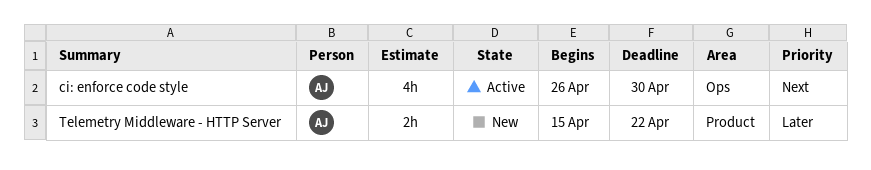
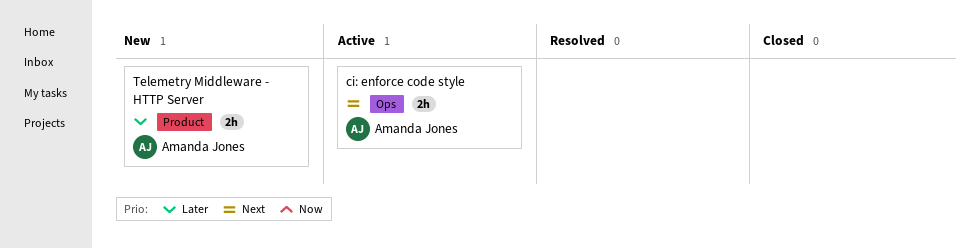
ci: enforce code style, estimate: 4h -> 2h

